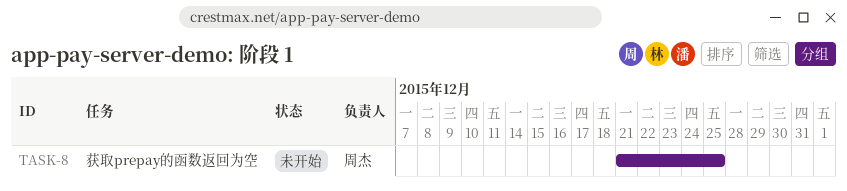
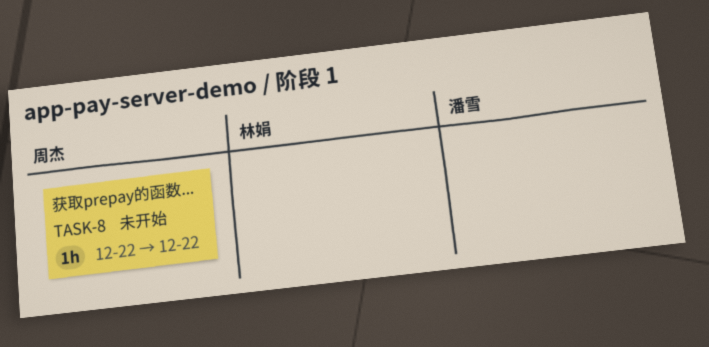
TASK-8, start: Dec 21 -> Dec 22
TASK-8, due: Dec 25 -> Dec 22

